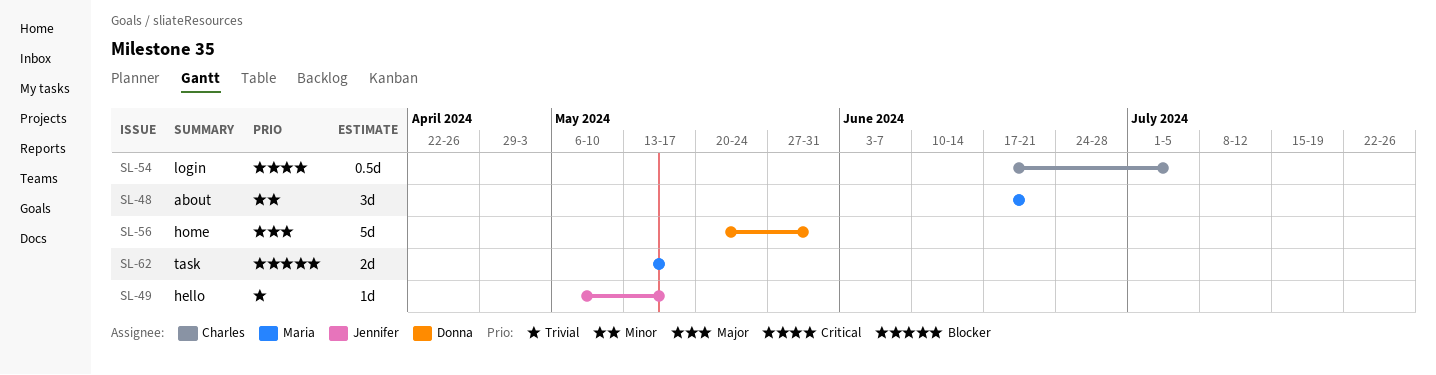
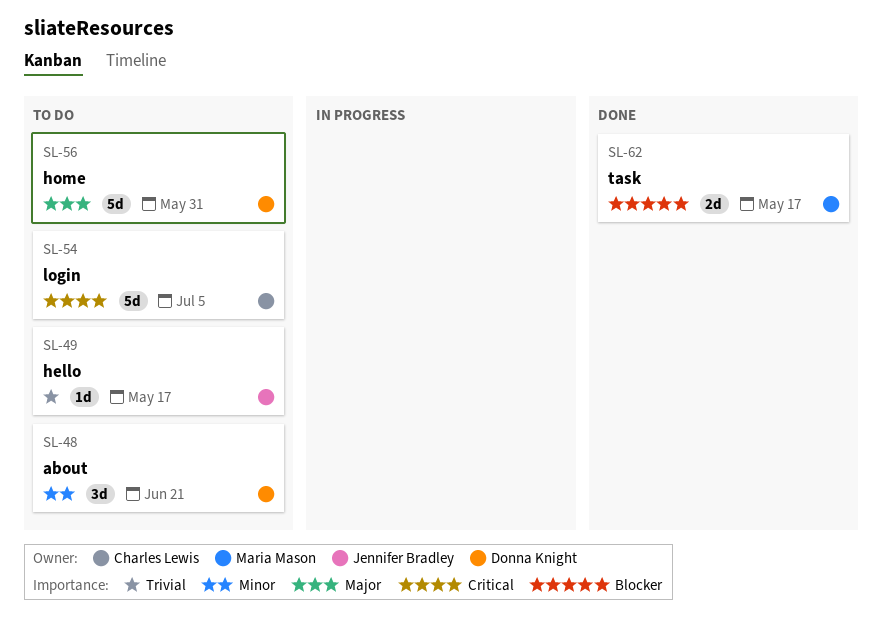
SL-48, owner: Maria Mason -> Donna Knight
SL-54, estimate: 0.5d -> 5d

